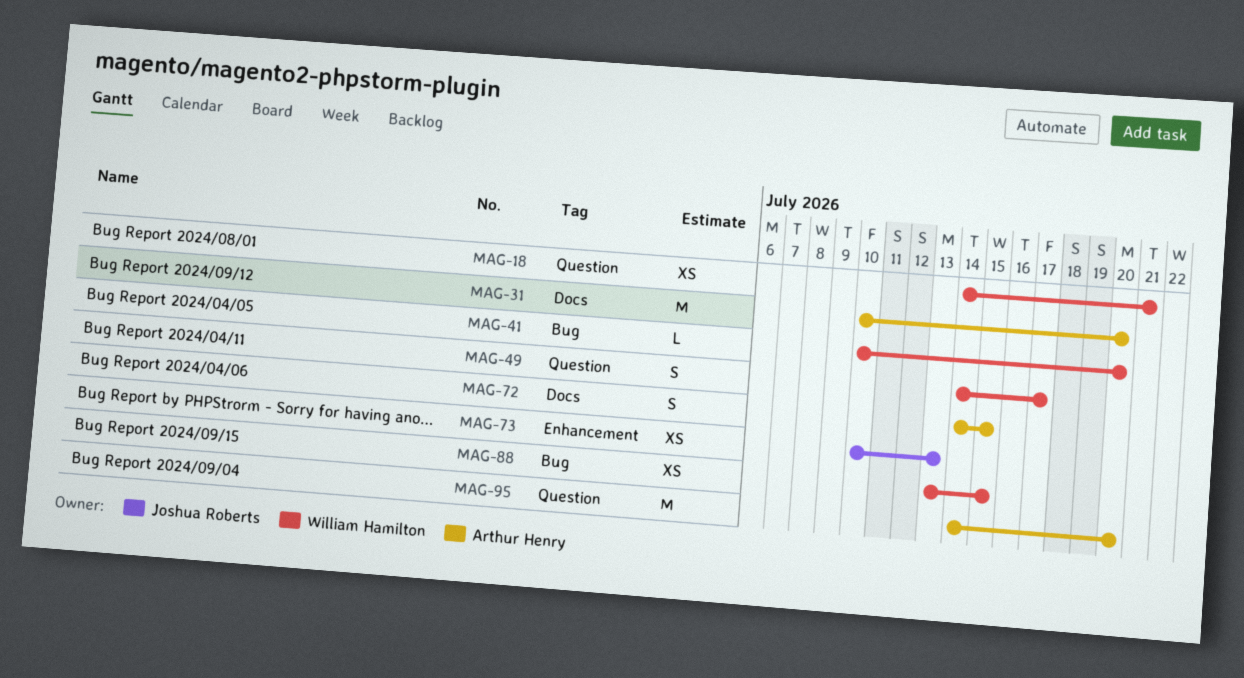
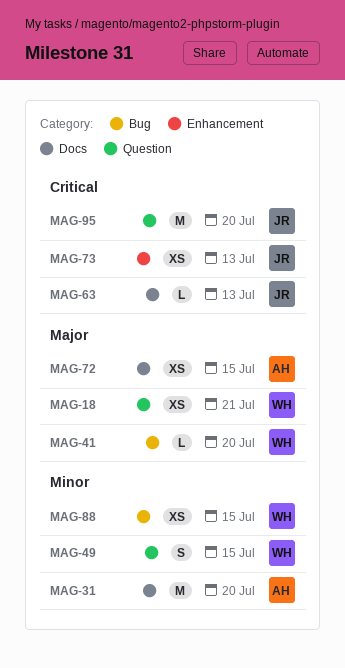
MAG-49, due: Jul 17 -> Jul 15
MAG-63: none -> present
MAG-72, estimate: S -> XS
MAG-95, owner: Arthur Henry -> Joshua Roberts

